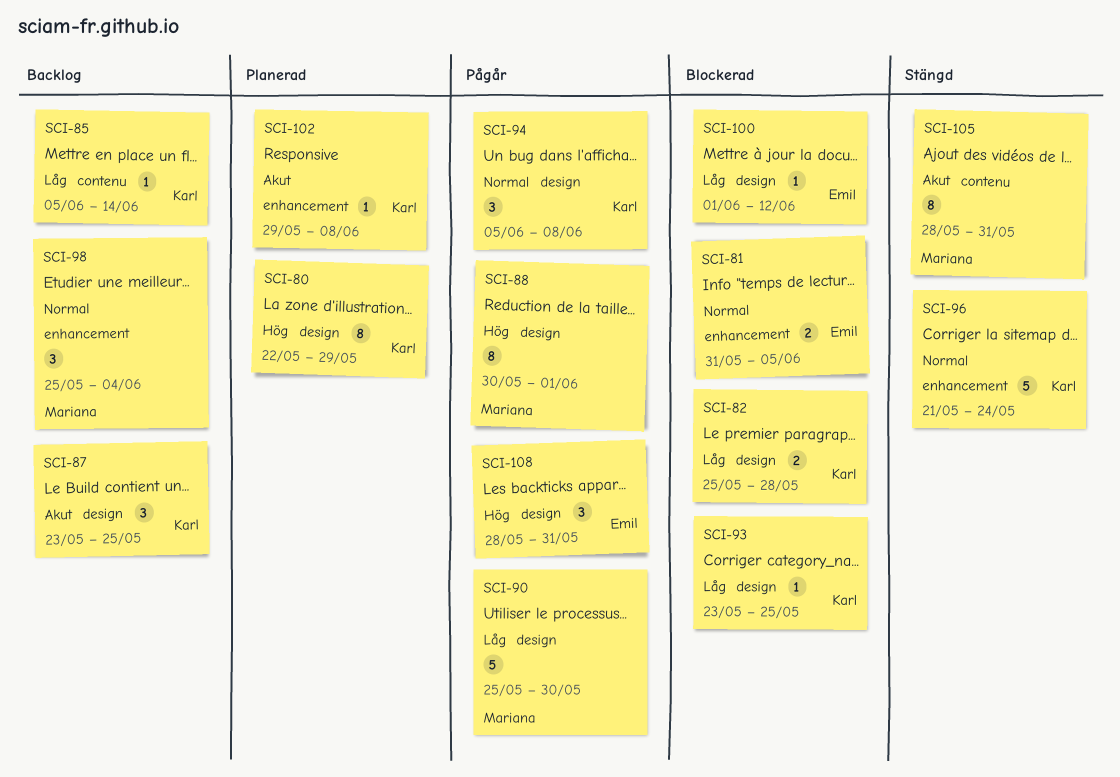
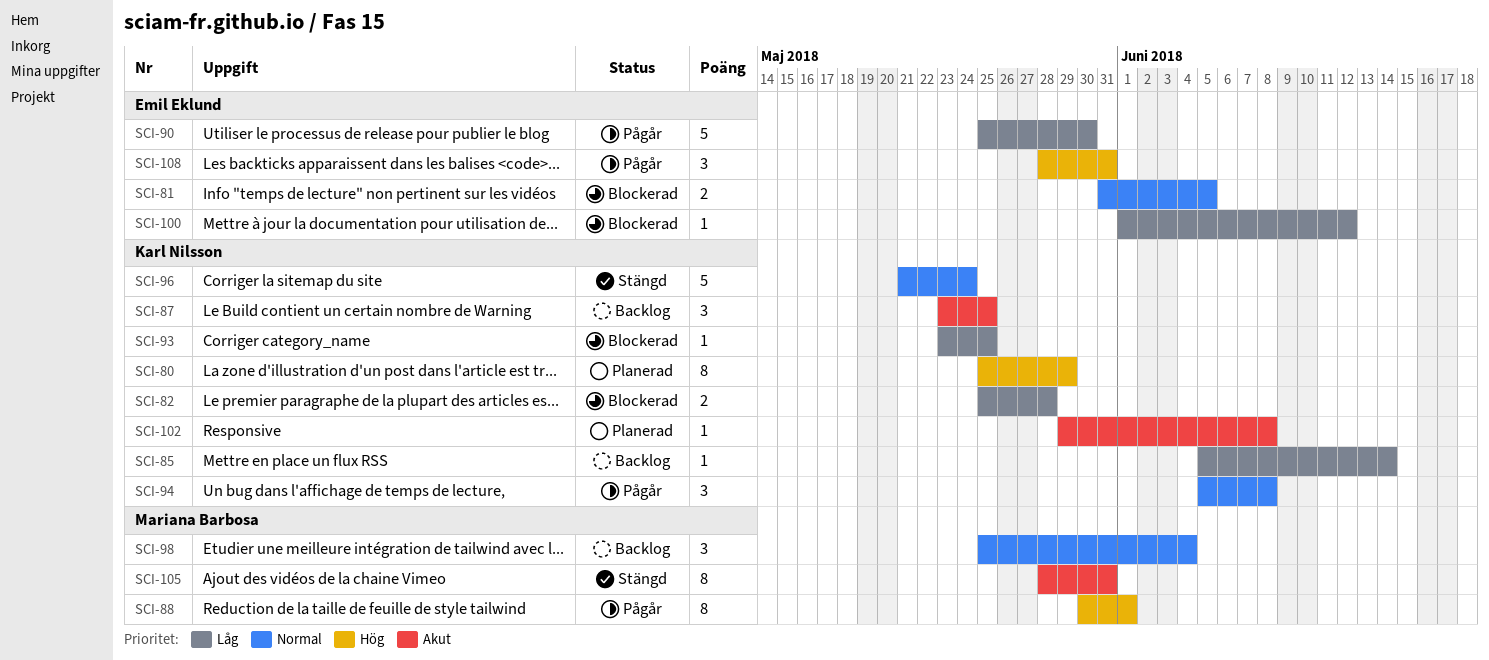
SCI-80, start: May 22 -> May 25
SCI-90, owner: Mariana Barbosa -> Emil Eklund

